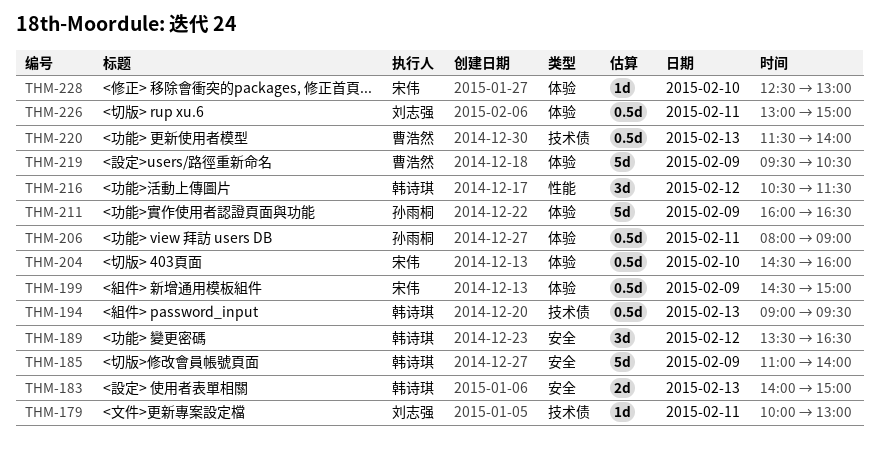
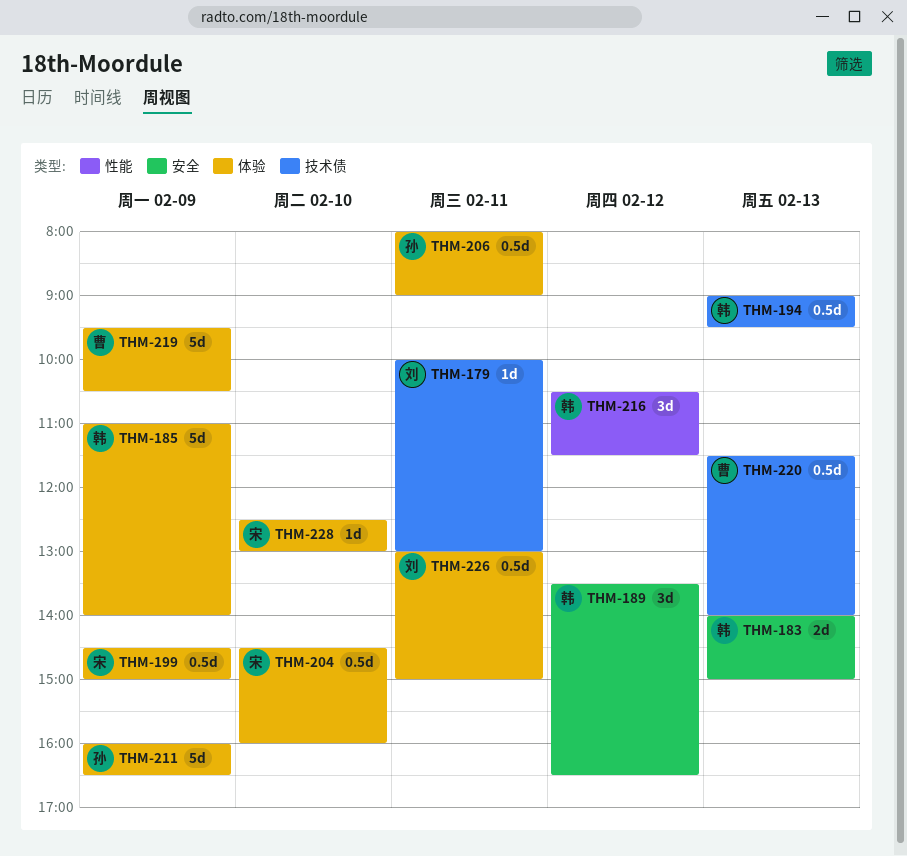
THM-185, label: 安全 -> 体验

